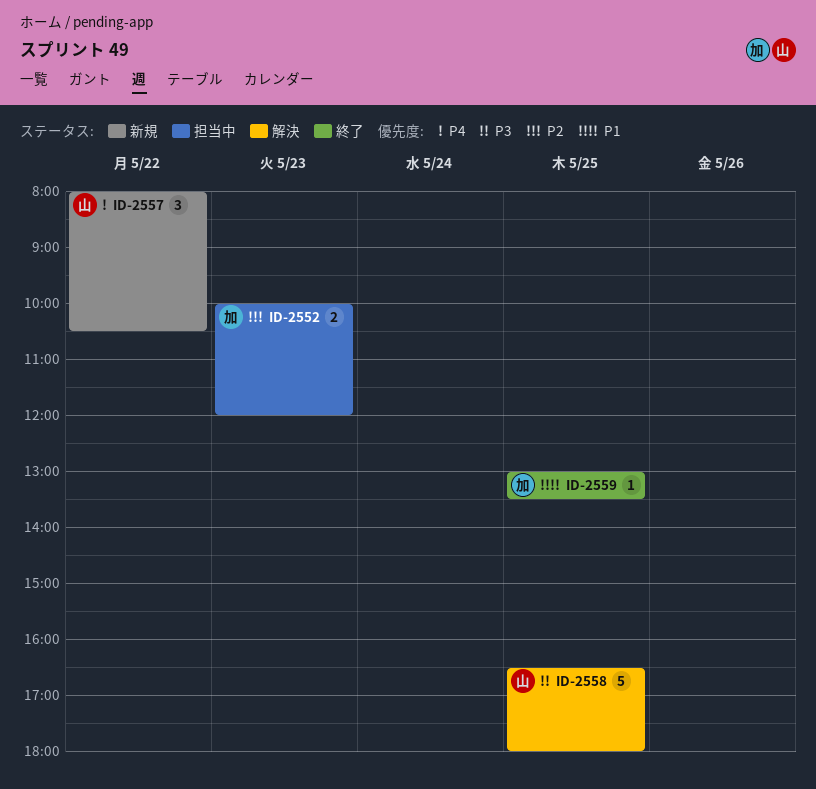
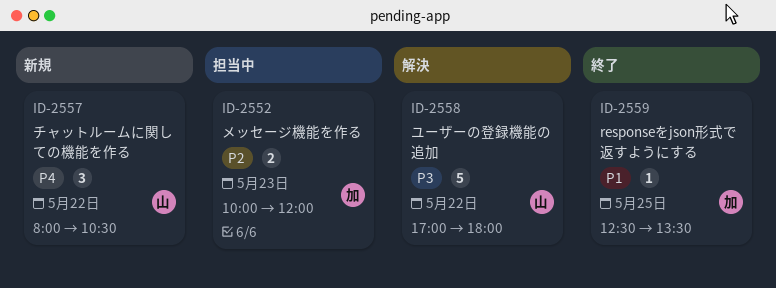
ID-2558, day: May 25 -> May 22
ID-2558, begins: 16:30 -> 17:00
ID-2559, begins: 13:00 -> 12:30

